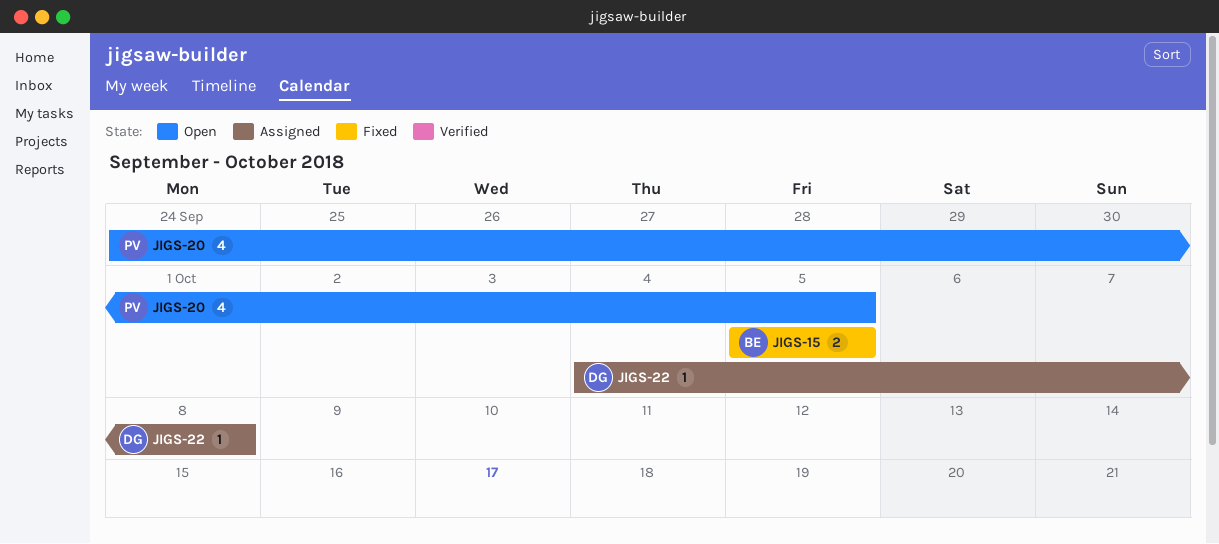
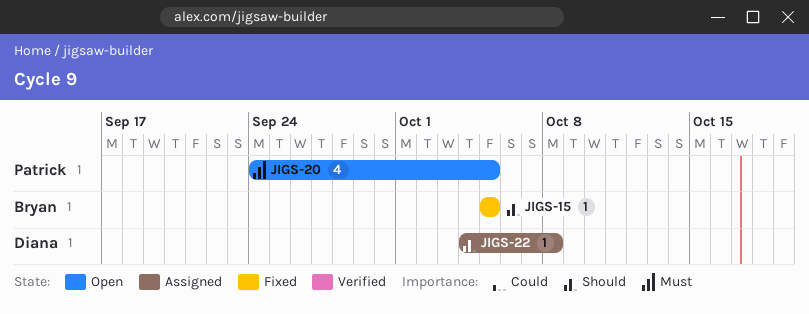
JIGS-15, estimate: 2 -> 1

